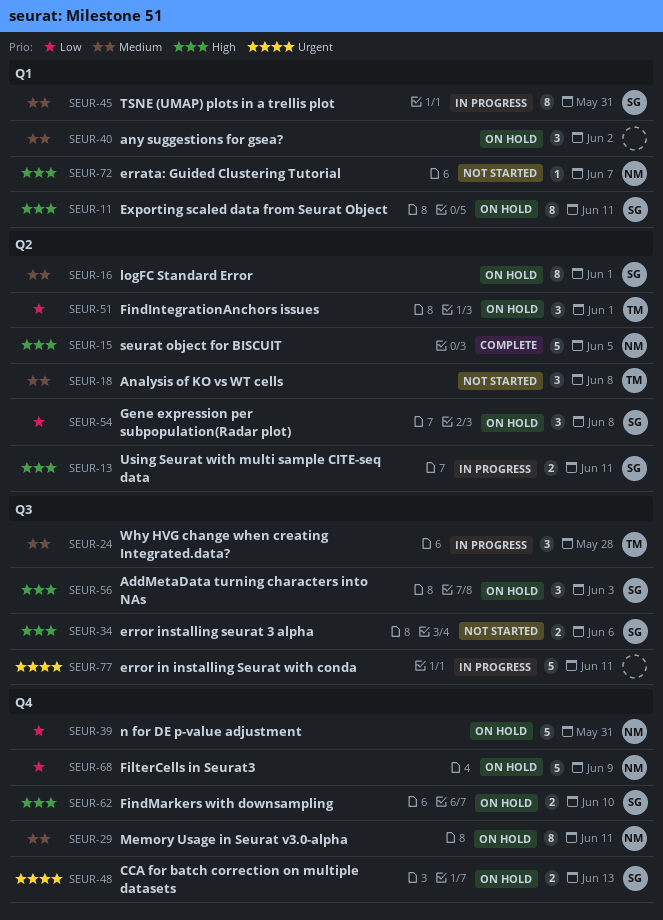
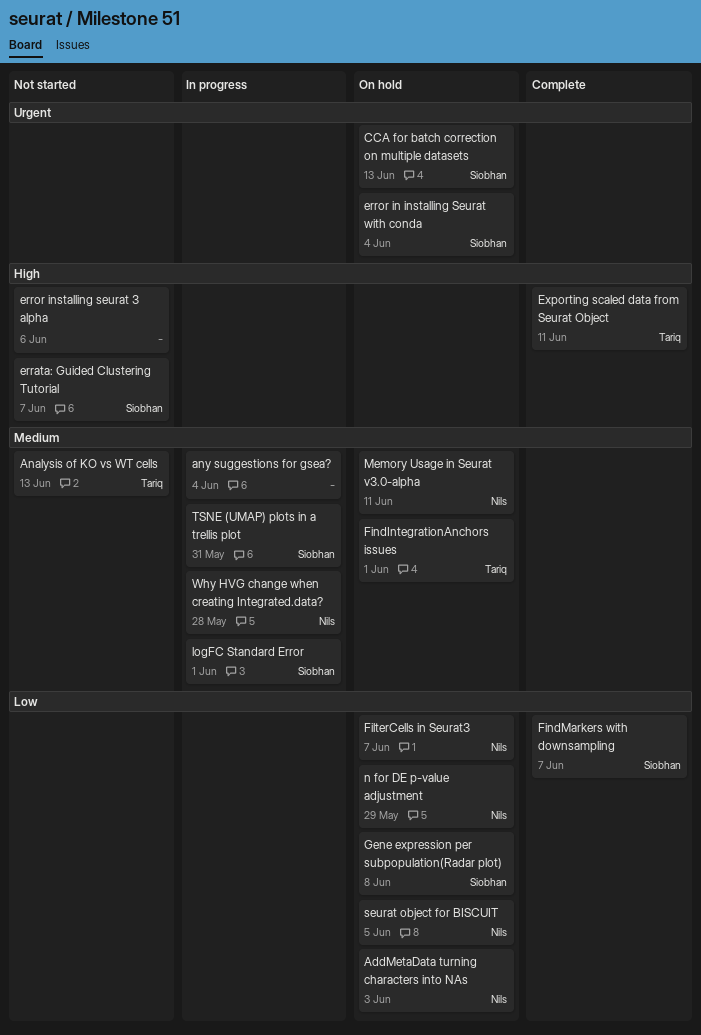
AddMetaData turning characters into NAs, owner: Siobhan -> Nils
AddMetaData turning characters into NAs, priority: High -> Low
Analysis of KO vs WT cells, due: Jun 8 -> Jun 13
any suggestions for gsea?, status: On hold -> In progress
any suggestions for gsea?, due: Jun 2 -> Jun 4
errata: Guided Clustering Tutorial, owner: Nils -> Siobhan
error in installing Seurat with conda, status: In progress -> On hold
error in installing Seurat with conda, owner: none -> Siobhan
error in installing Seurat with conda, due: Jun 11 -> Jun 4
error installing seurat 3 alpha, owner: Siobhan -> none
Exporting scaled data from Seurat Object, status: On hold -> Complete
Exporting scaled data from Seurat Object, owner: Siobhan -> Tariq
FilterCells in Seurat3, due: Jun 9 -> Jun 7
FindIntegrationAnchors issues, priority: Low -> Medium
FindMarkers with downsampling, status: On hold -> Complete
FindMarkers with downsampling, priority: High -> Low
FindMarkers with downsampling, due: Jun 10 -> Jun 7
logFC Standard Error, status: On hold -> In progress
n for DE p-value adjustment, due: May 31 -> May 29
seurat object for BISCUIT, status: Complete -> On hold
seurat object for BISCUIT, priority: High -> Low
Using Seurat with multi sample CITE-seq data: present -> none
Why HVG change when creating Integrated.data?, owner: Tariq -> Nils

